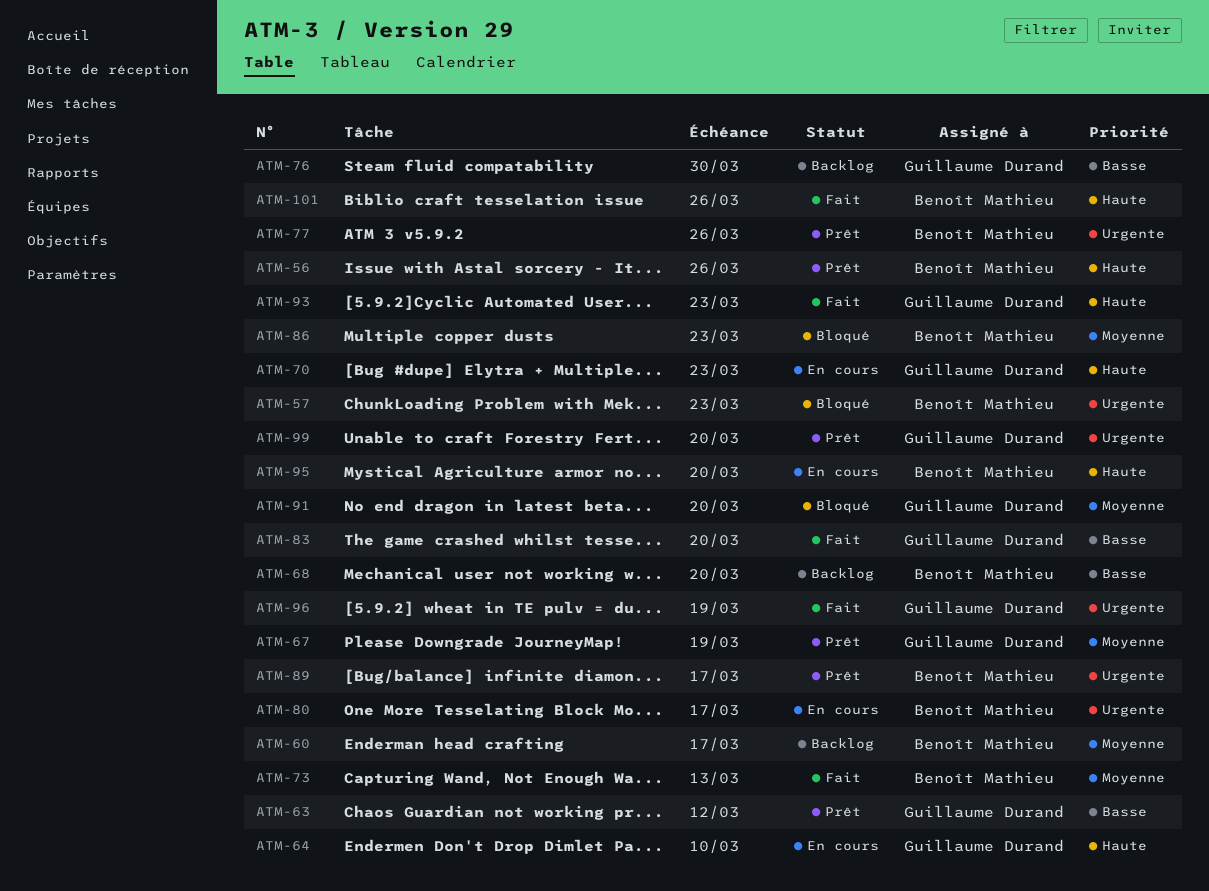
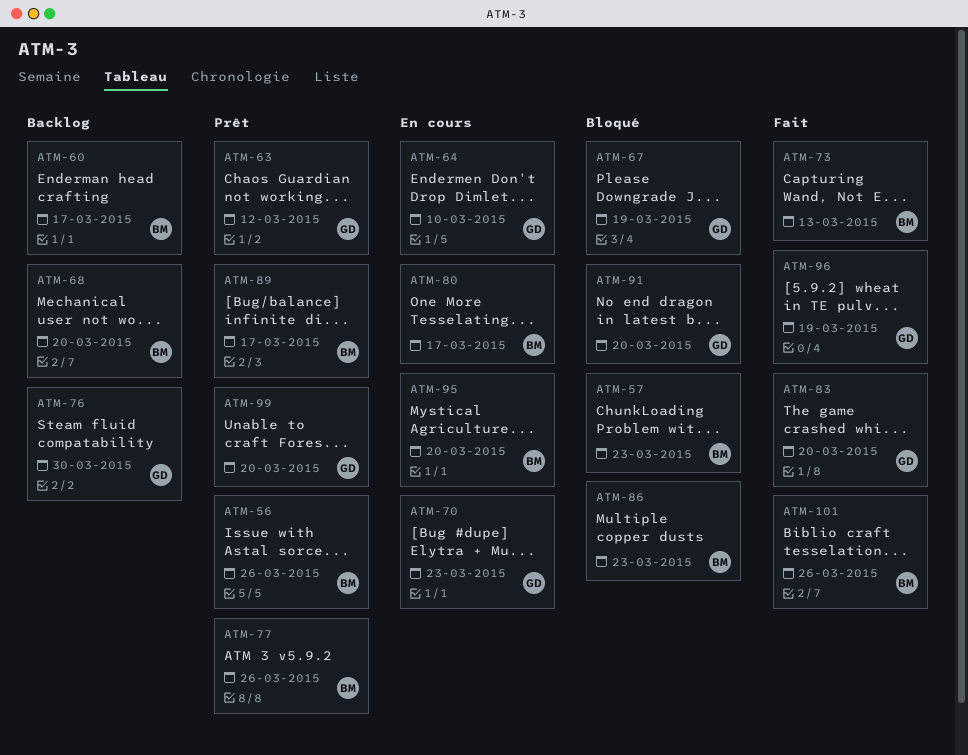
ATM-67, status: Prêt -> Bloqué
ATM-93: present -> none

